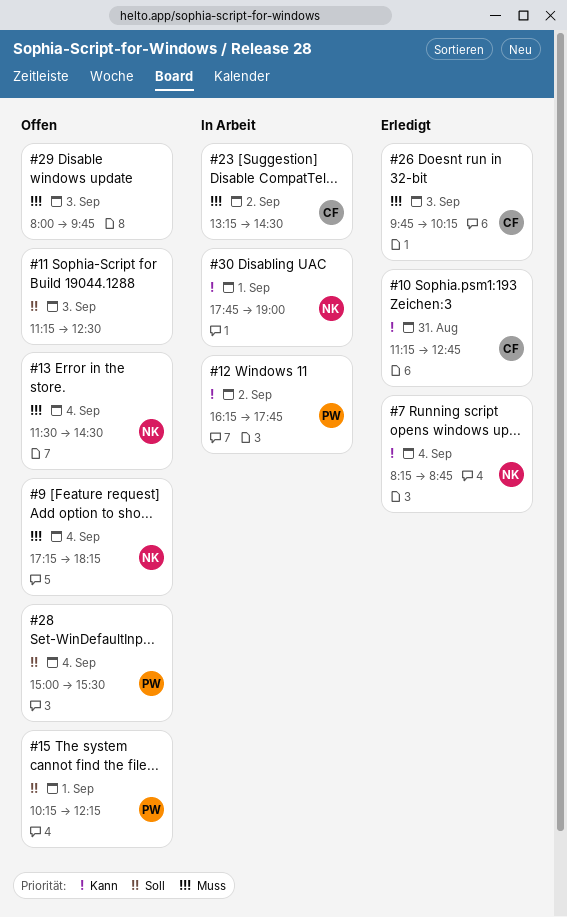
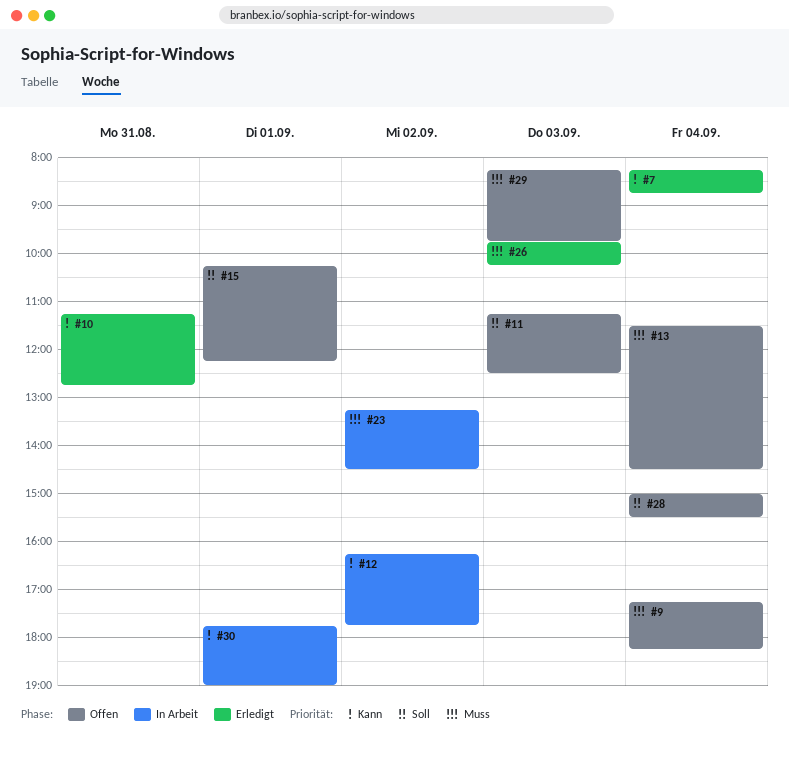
#29, begins: 08:00 -> 08:15

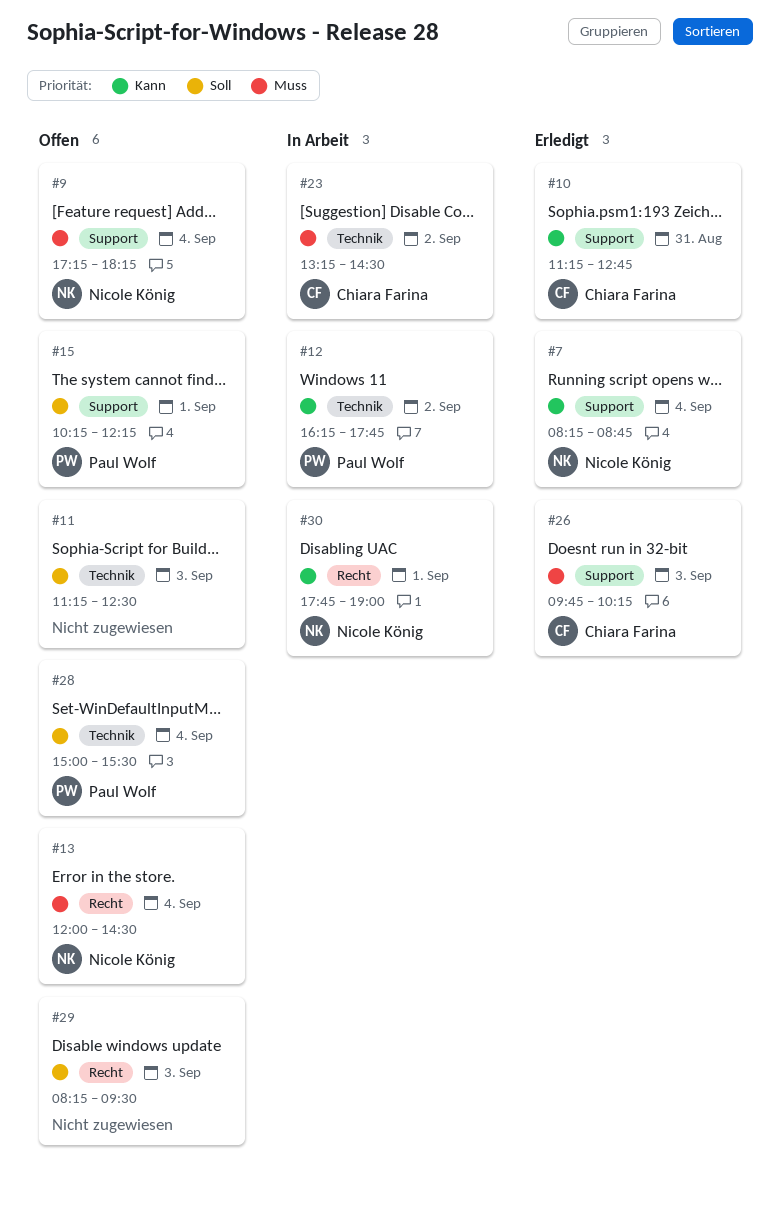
#13, begins: 11:30 -> 12:00
#29, priority: Muss -> Soll
#29, ends: 09:45 -> 09:30

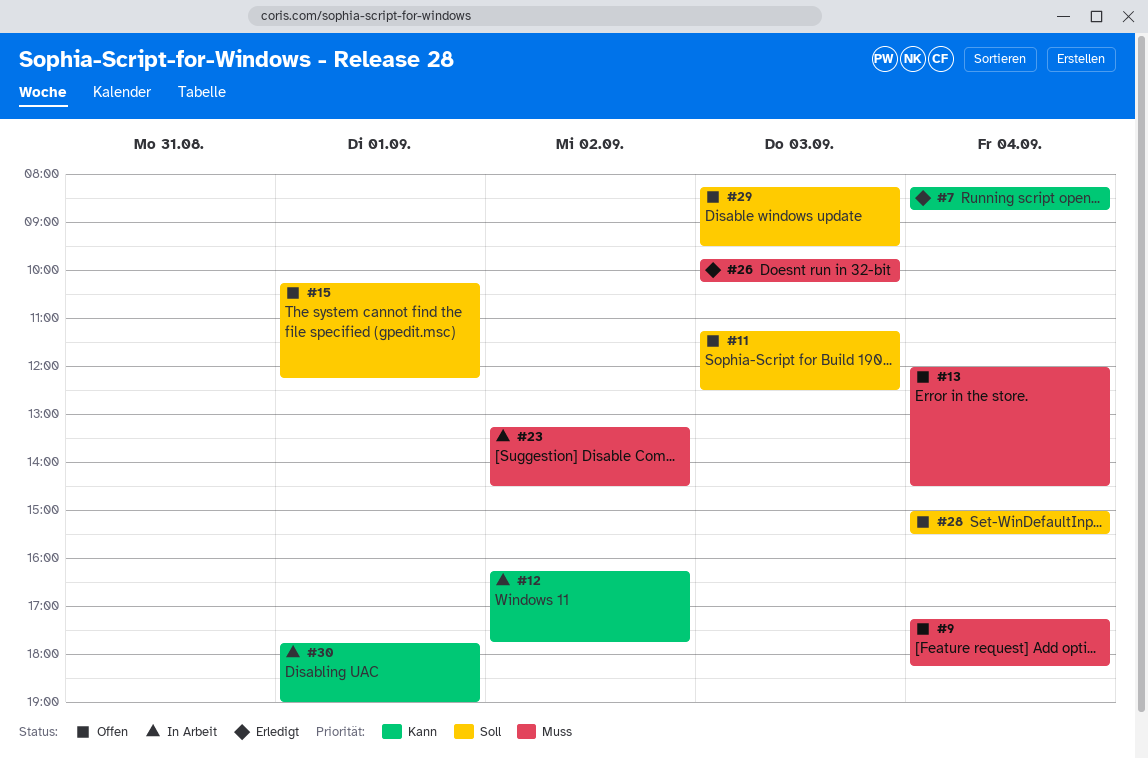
#10: present -> none

